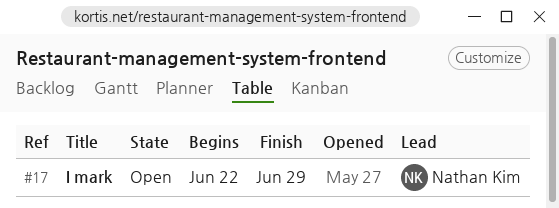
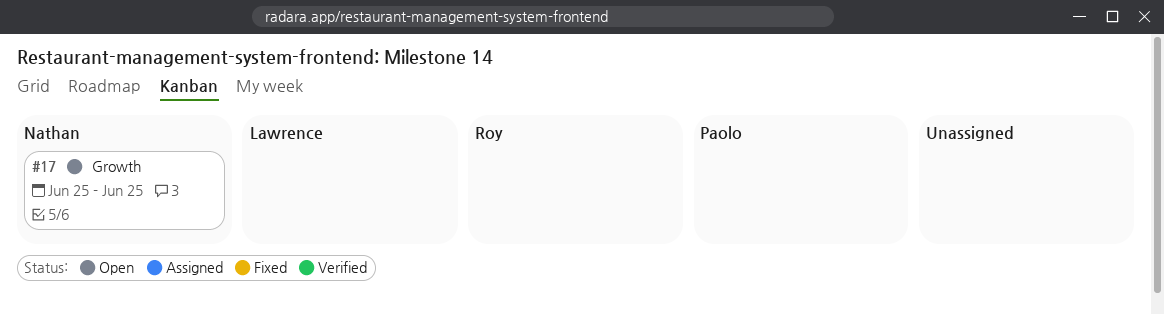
#17, start: Jun 22 -> Jun 25
#17, due: Jun 29 -> Jun 25

